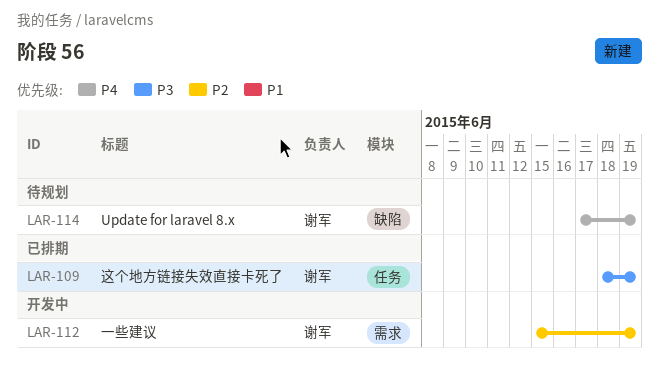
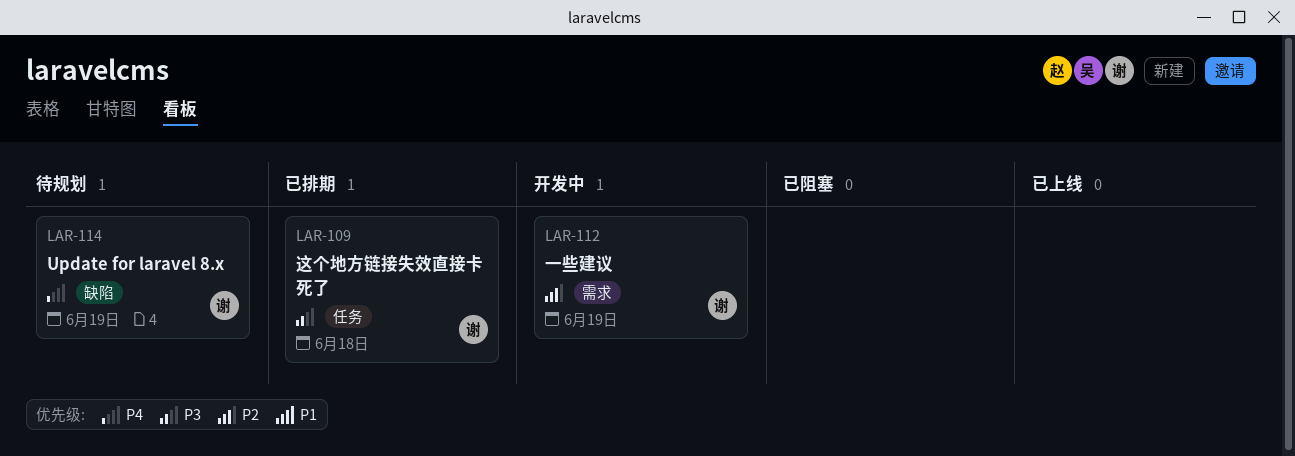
LAR-109, due: Jun 19 -> Jun 18

